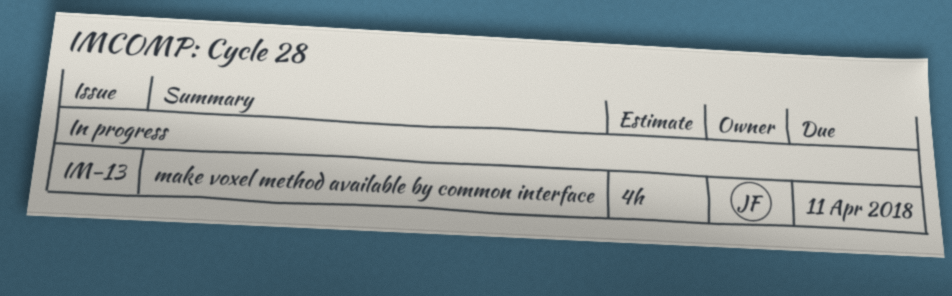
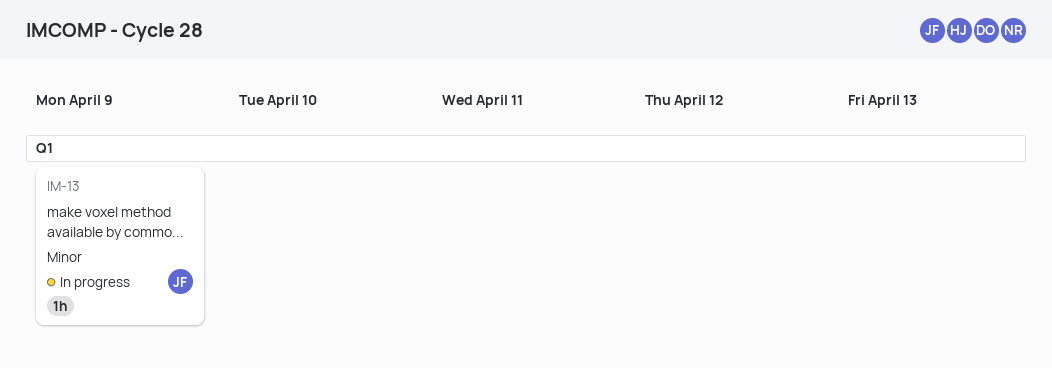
IM-13, estimate: 4h -> 1h
IM-13, due: Apr 11 -> Apr 9

